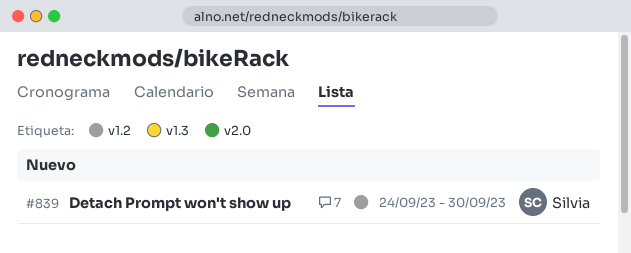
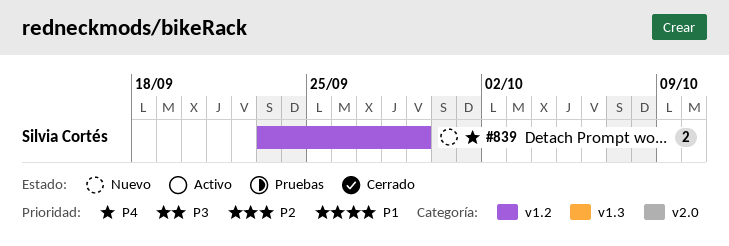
#839, start: Sep 24 -> Sep 23
#839, due: Sep 30 -> Sep 29

